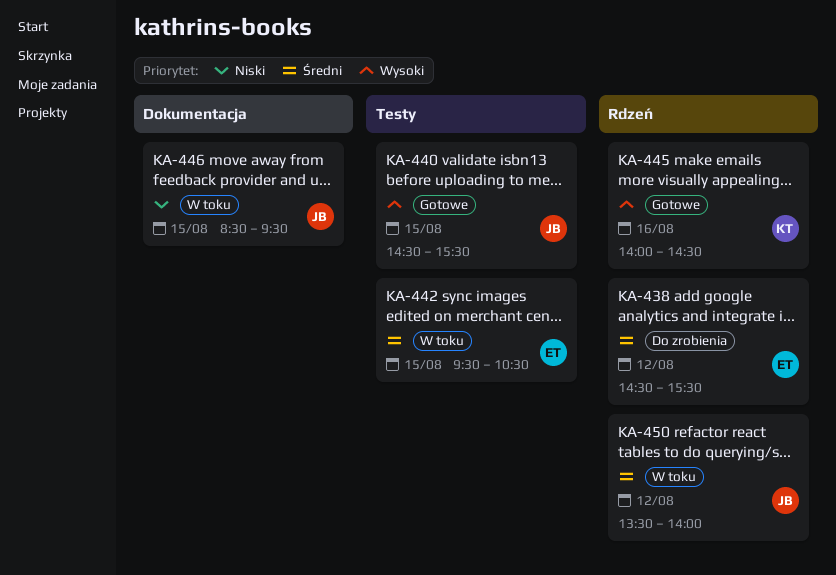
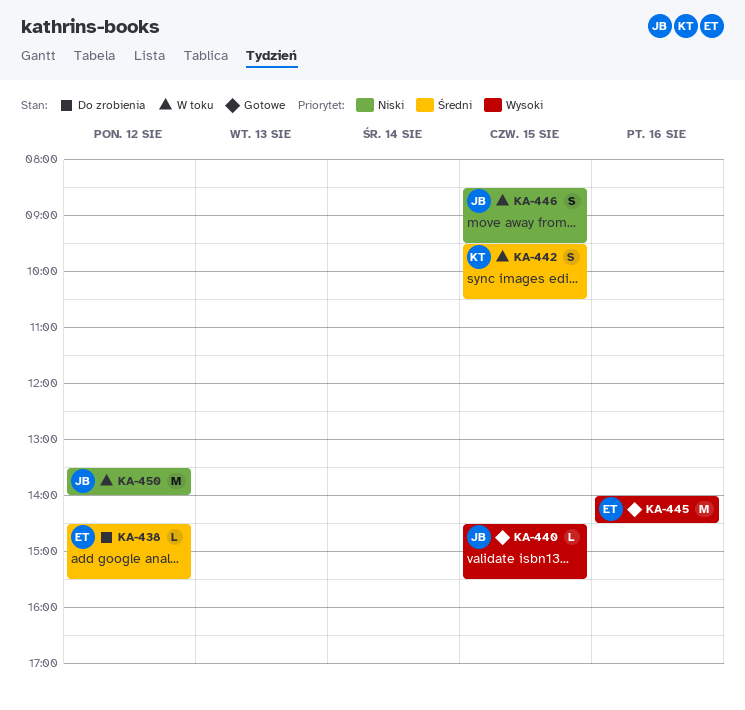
KA-442, owner: ET -> KT
KA-445, owner: KT -> ET
KA-450, priority: Średni -> Niski

